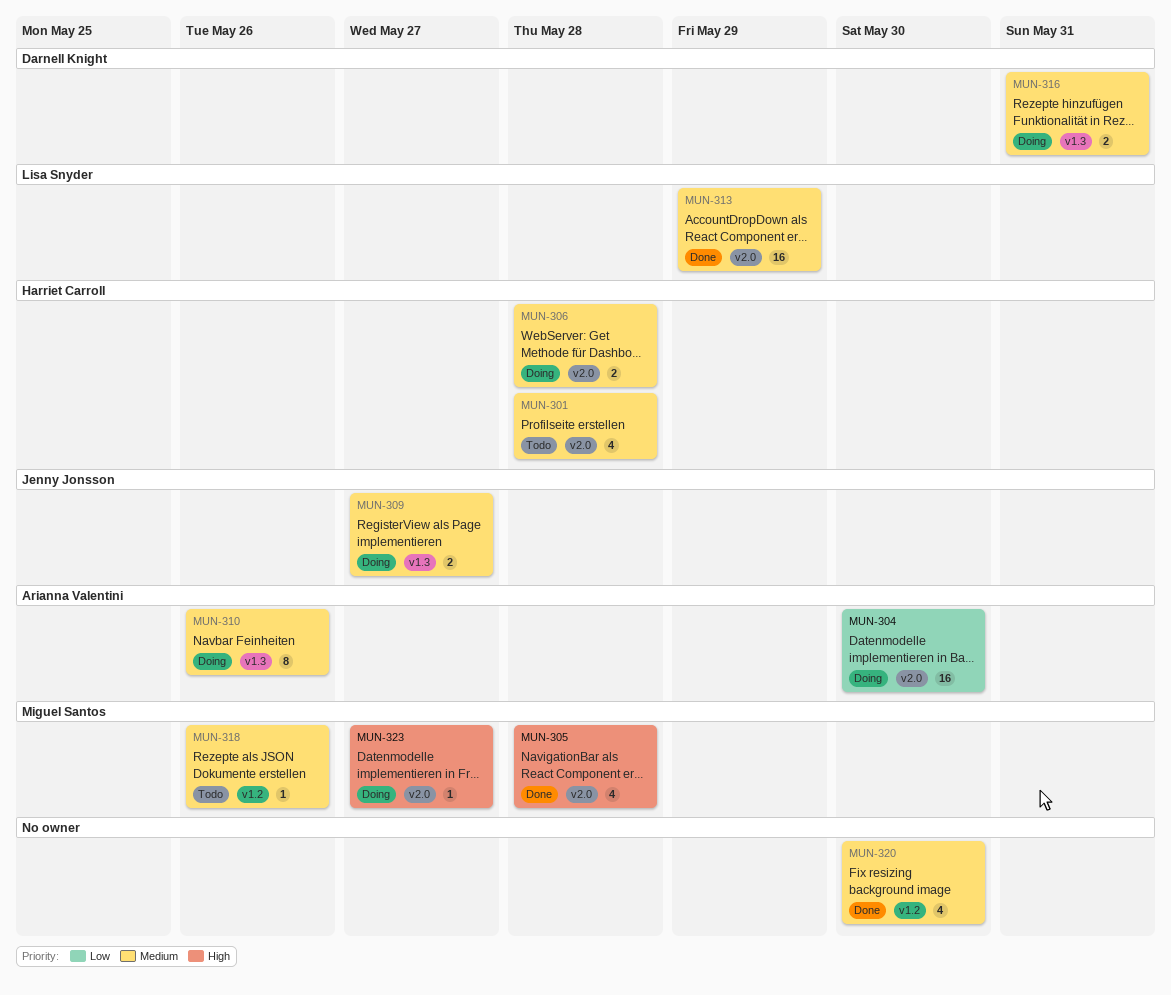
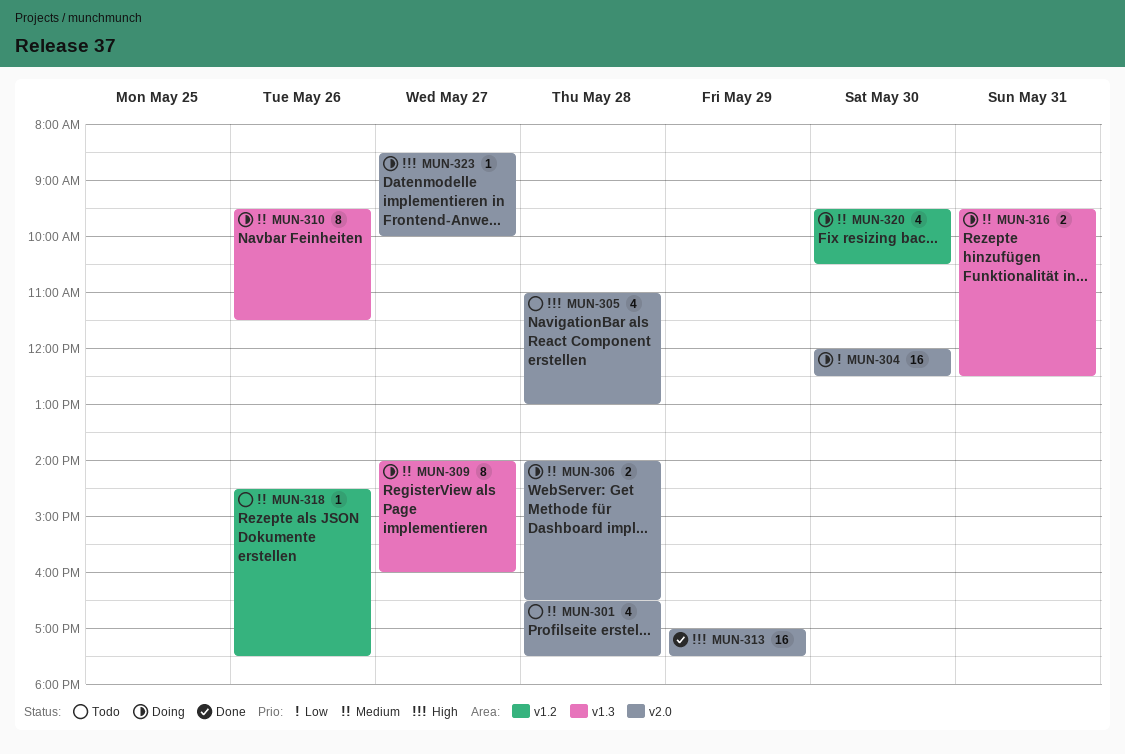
MUN-305, status: Done -> Todo
MUN-309, estimate: 2 -> 8
MUN-313, priority: Medium -> High
MUN-320, status: Done -> Doing

